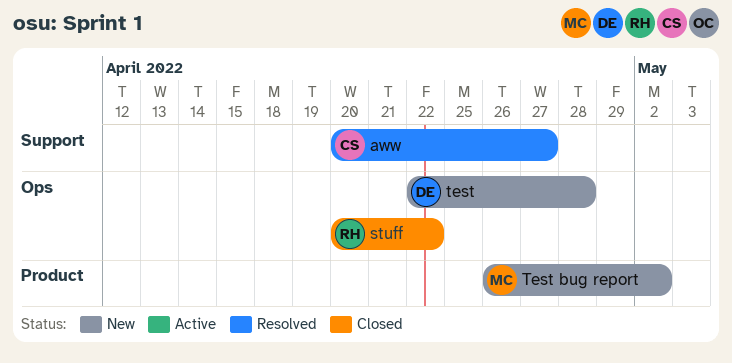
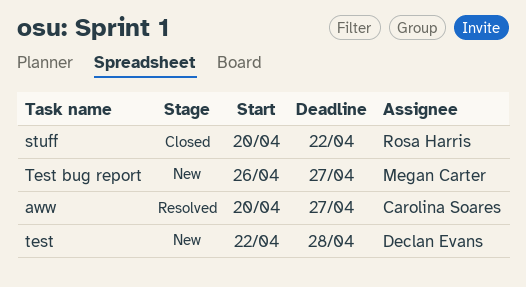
Test bug report, due: May 2 -> Apr 27

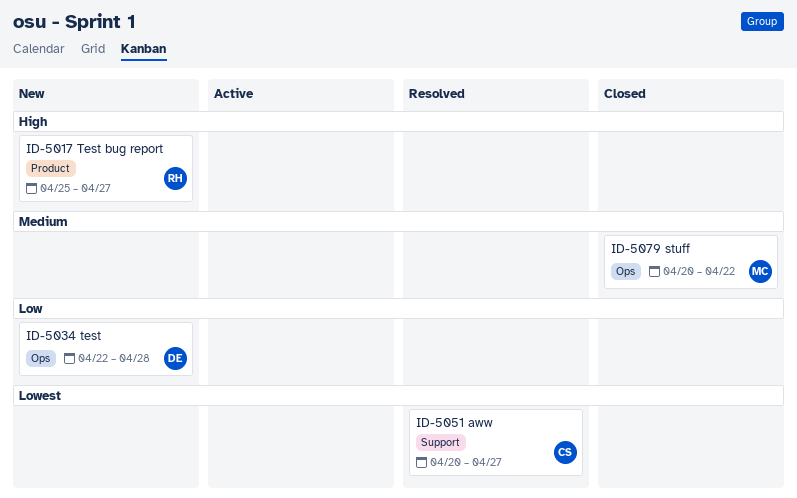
stuff, owner: Rosa Harris -> Megan Carter
Test bug report, owner: Megan Carter -> Rosa Harris
Test bug report, start: Apr 26 -> Apr 25

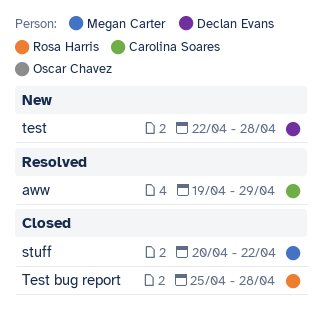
aww, start: Apr 20 -> Apr 19
aww, due: Apr 27 -> Apr 29
Test bug report, status: New -> Closed
Test bug report, due: Apr 27 -> Apr 28

